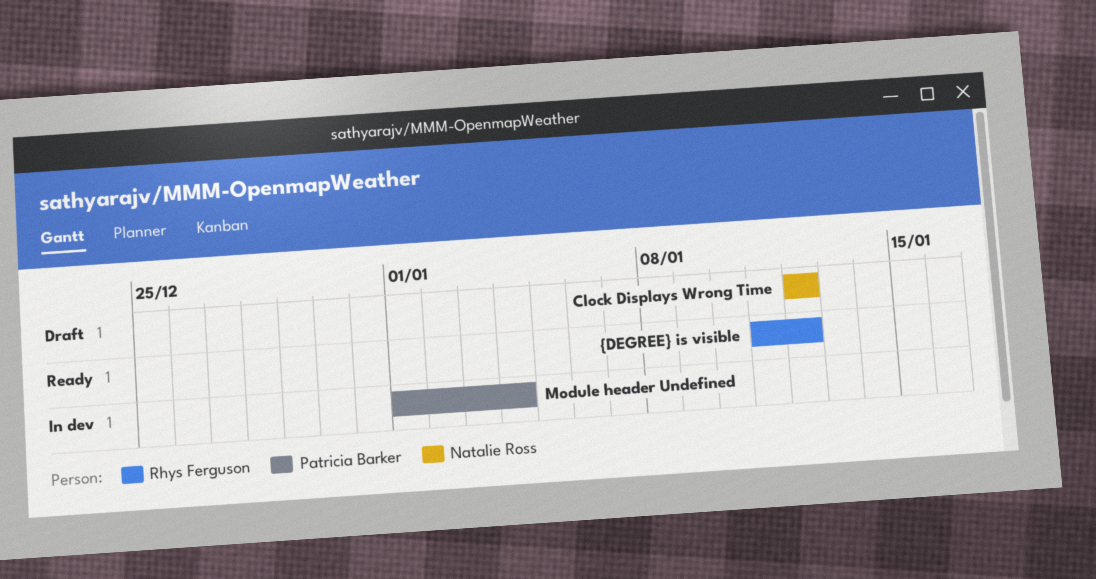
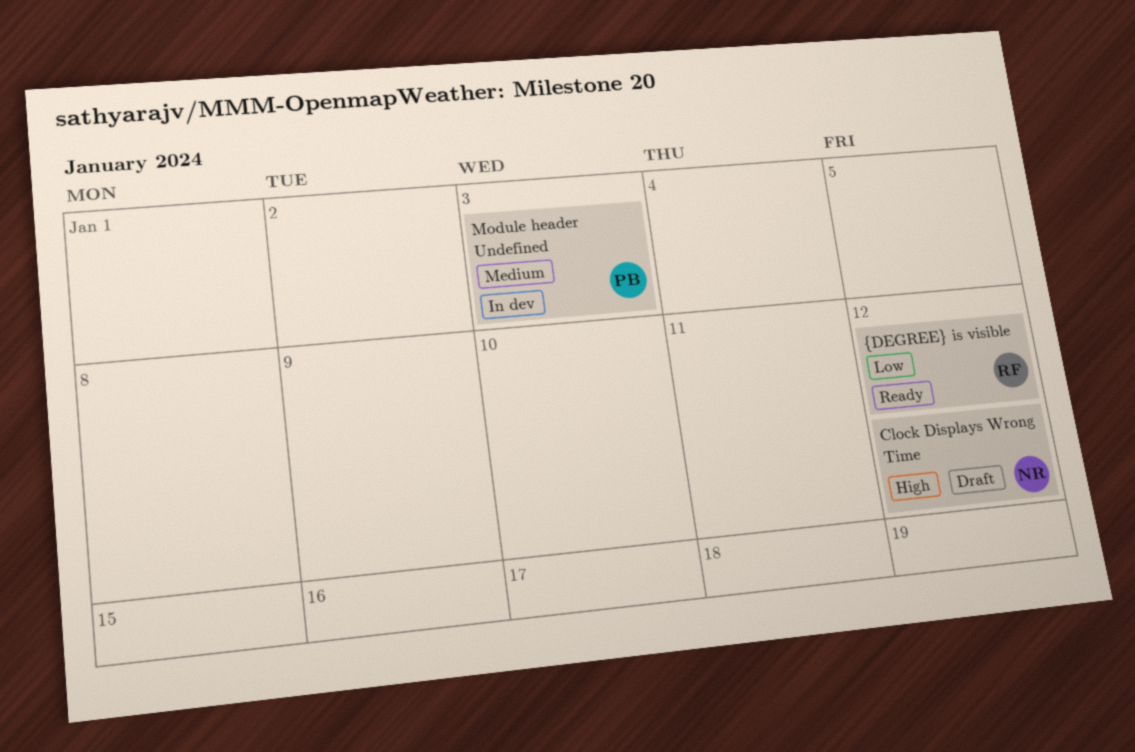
Module header Undefined, due: Jan 4 -> Jan 3

